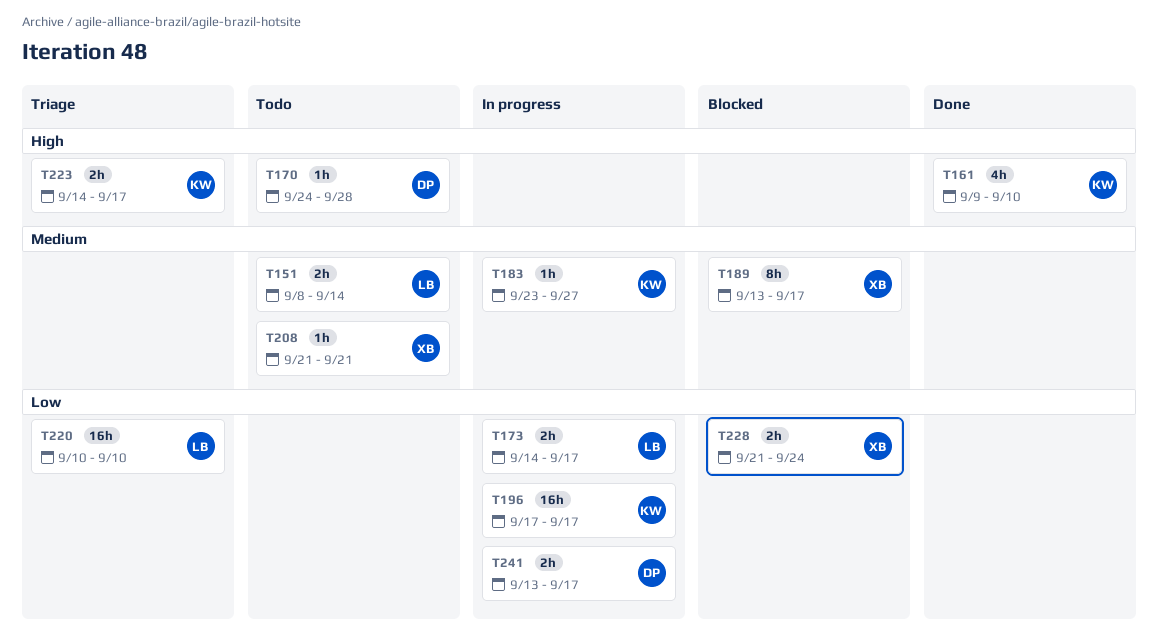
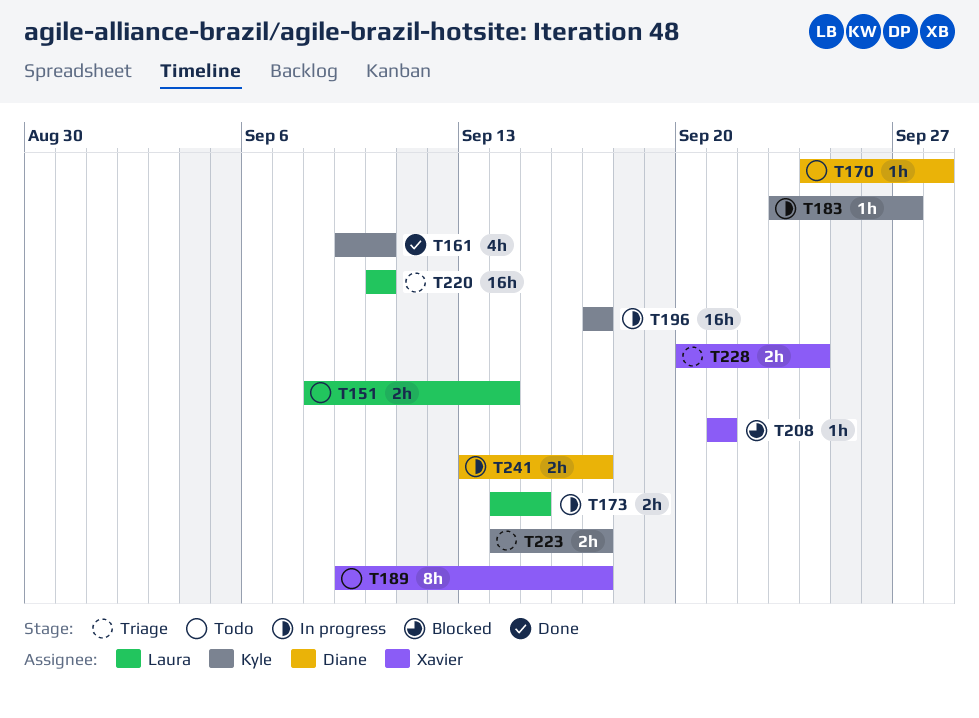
T173, due: Sep 17 -> Sep 15
T189, status: Blocked -> Todo
T189, start: Sep 13 -> Sep 9
T208, status: Todo -> Blocked
T228, status: Blocked -> Triage
T228, start: Sep 21 -> Sep 20

